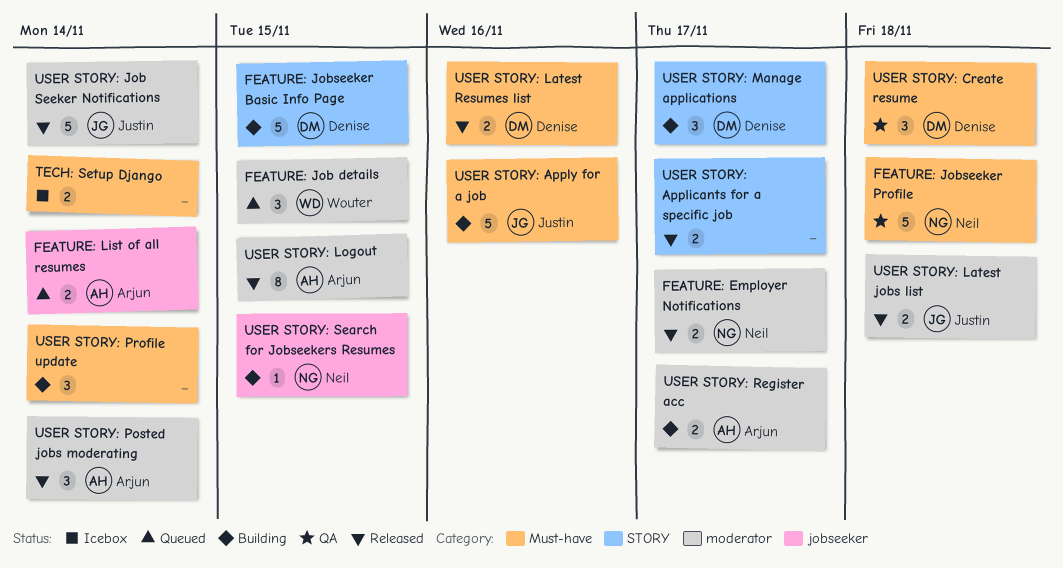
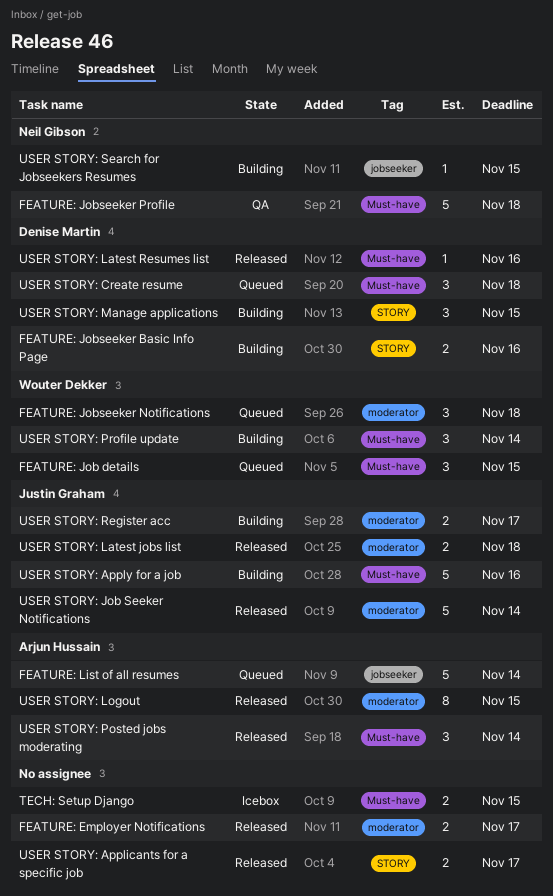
FEATURE: Employer Notifications, owner: Neil Gibson -> none
FEATURE: Job details, label: moderator -> Must-have
FEATURE: Jobseeker Basic Info Page, estimate: 5 -> 2
FEATURE: Jobseeker Basic Info Page, due: Nov 15 -> Nov 16
FEATURE: Jobseeker Notifications: none -> present
FEATURE: List of all resumes, estimate: 2 -> 5
TECH: Setup Django, due: Nov 14 -> Nov 15
USER STORY: Create resume, status: QA -> Queued
USER STORY: Latest Resumes list, estimate: 2 -> 1
USER STORY: Manage applications, due: Nov 17 -> Nov 15
USER STORY: Posted jobs moderating, label: moderator -> Must-have
USER STORY: Profile update, owner: none -> Wouter Dekker
USER STORY: Register acc, owner: Arjun Hussain -> Justin Graham

